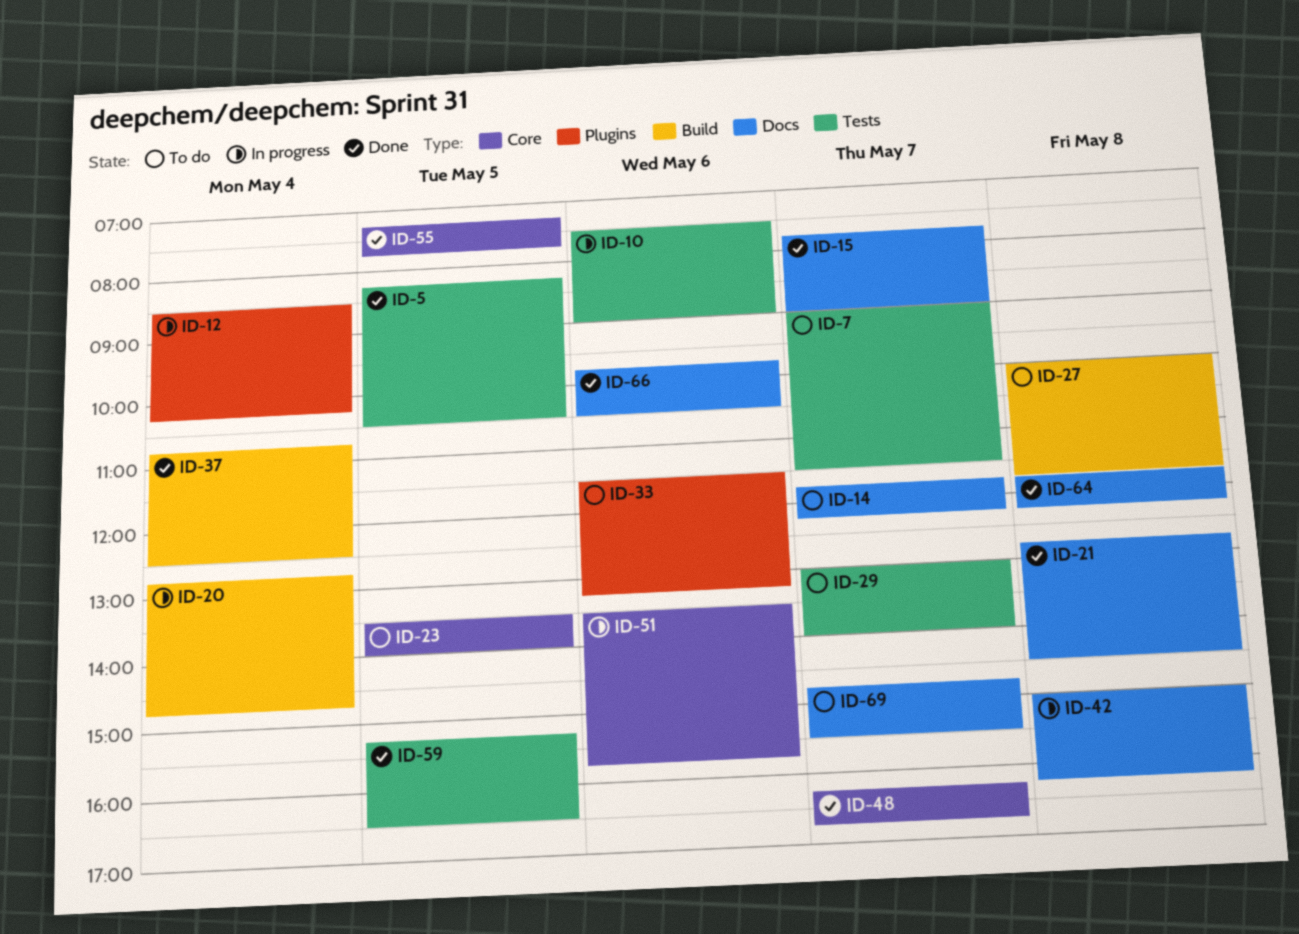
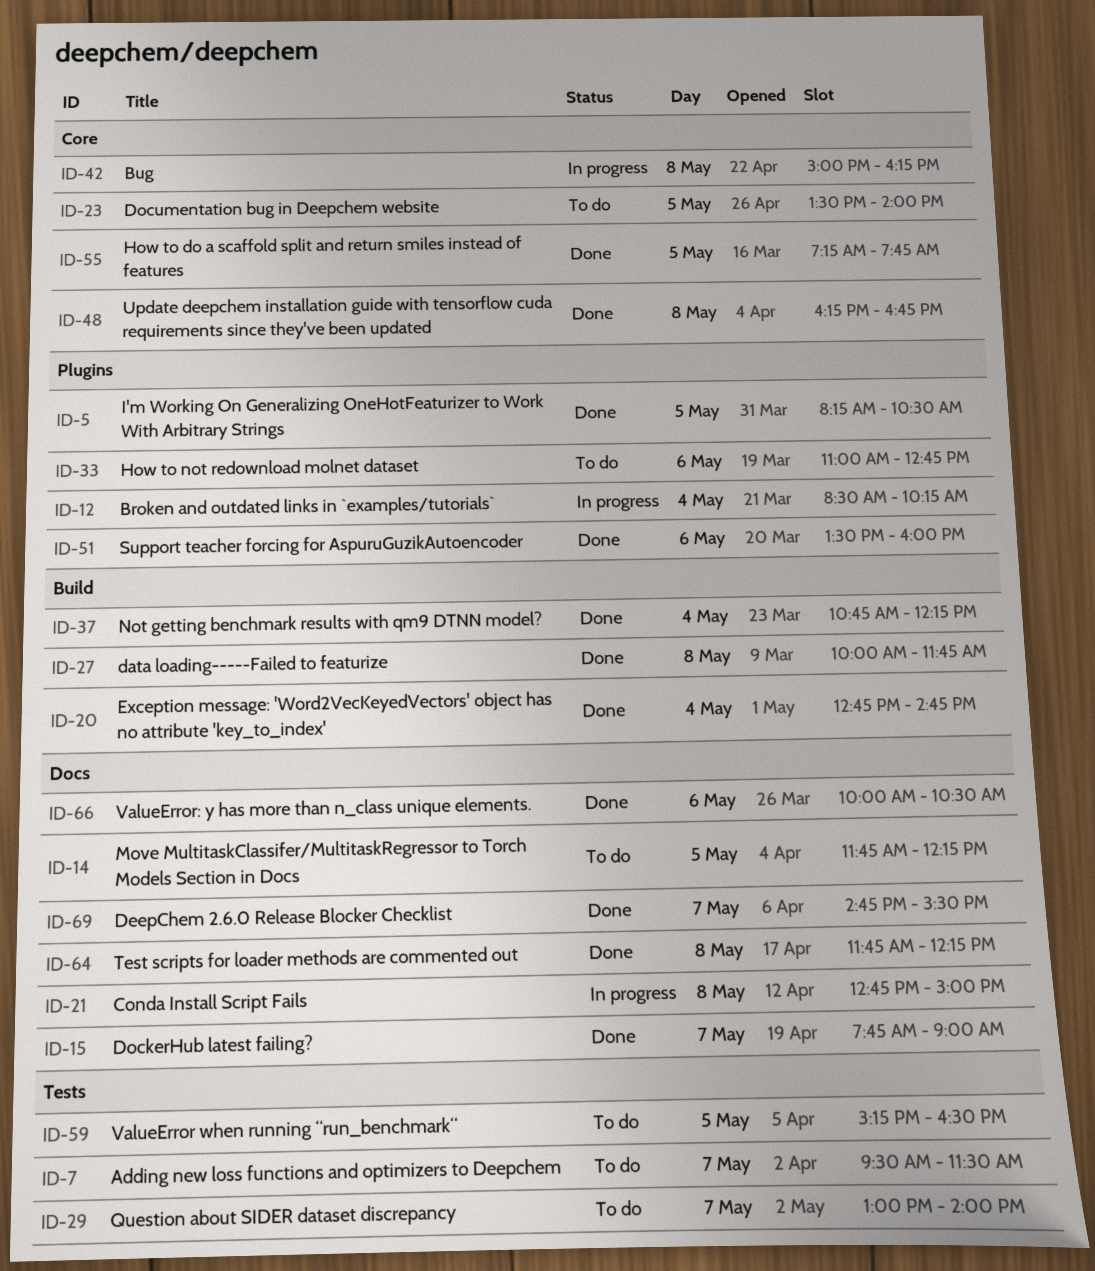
ID-5, label: Tests -> Plugins
ID-7, begins: 09:00 -> 09:30
ID-10: present -> none
ID-14, day: May 7 -> May 5
ID-20, status: In progress -> Done
ID-21, status: Done -> In progress
ID-21, ends: 14:30 -> 15:00
ID-27, status: To do -> Done
ID-33, begins: 11:30 -> 11:00
ID-33, ends: 13:15 -> 12:45
ID-37, ends: 12:30 -> 12:15
ID-42, label: Docs -> Core
ID-48, day: May 7 -> May 8
ID-51, status: In progress -> Done
ID-51, label: Core -> Plugins
ID-51, ends: 15:45 -> 16:00
ID-59, status: Done -> To do
ID-66, begins: 09:45 -> 10:00
ID-69, status: To do -> Done

